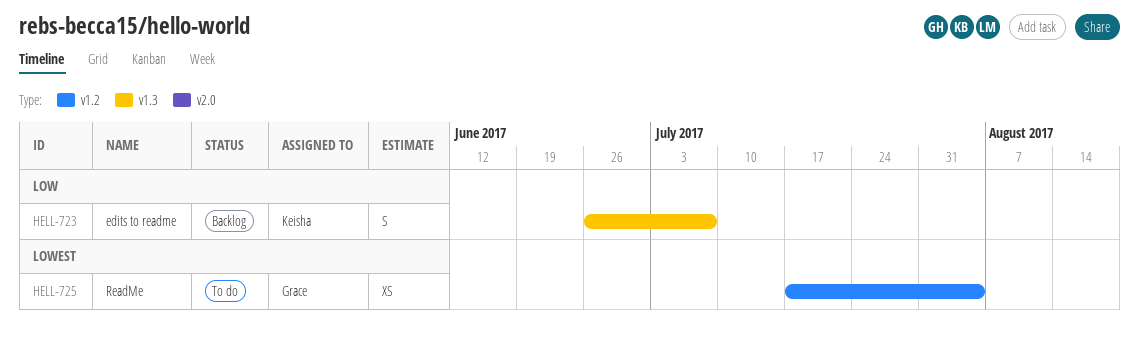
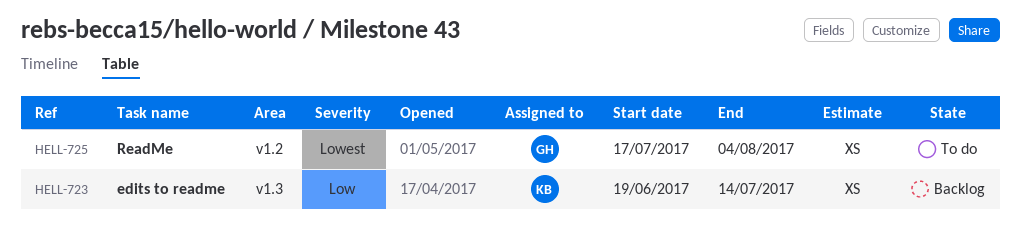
HELL-723, estimate: S -> XS
HELL-723, start: Jun 26 -> Jun 19
HELL-723, due: Jul 7 -> Jul 14

